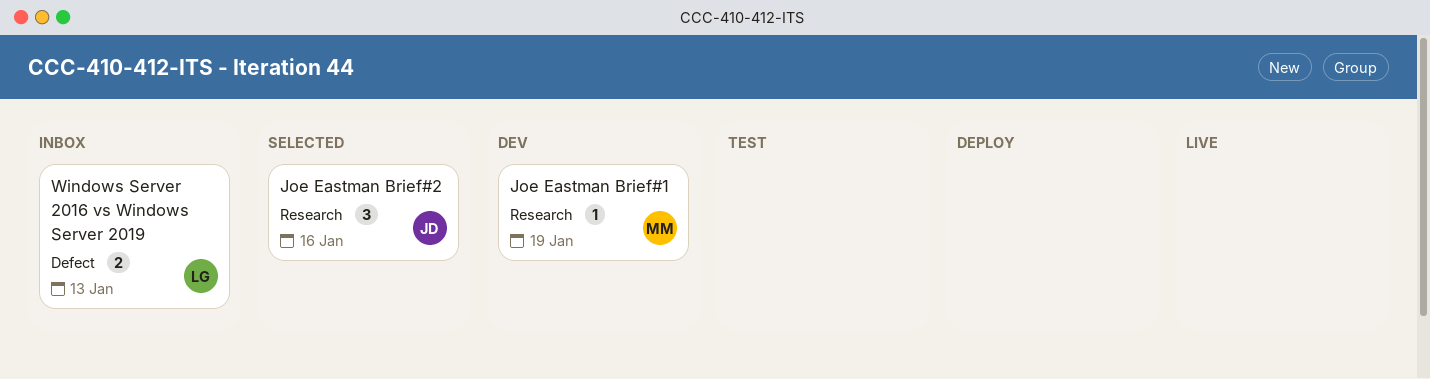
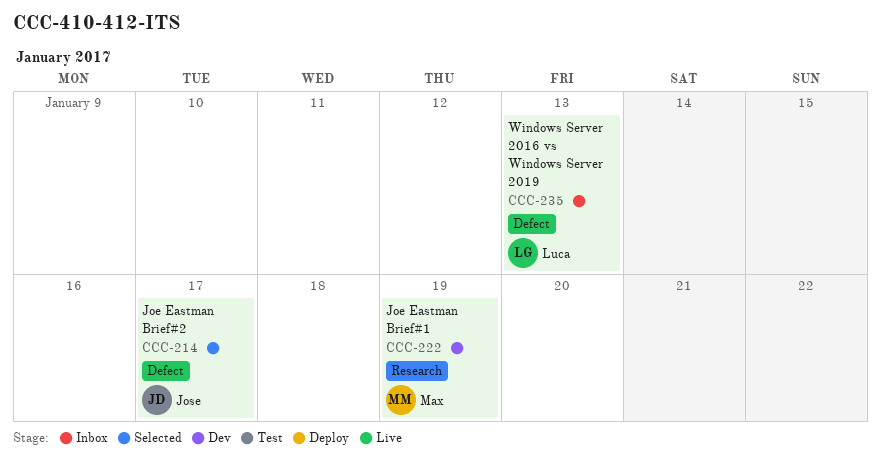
Joe Eastman Brief#2, label: Research -> Defect
Joe Eastman Brief#2, due: Jan 16 -> Jan 17

